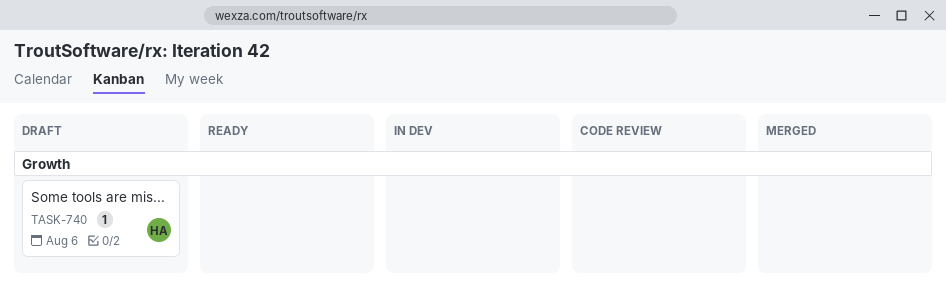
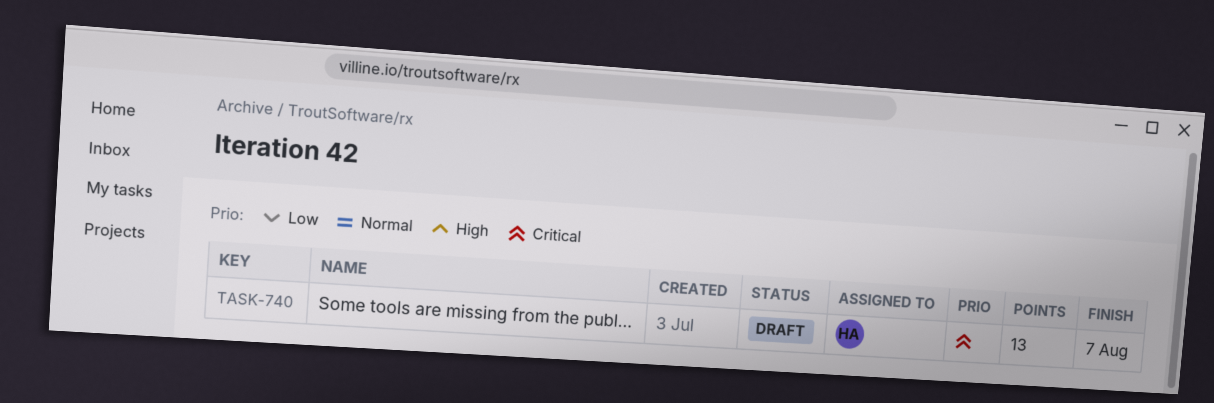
TASK-740, estimate: 1 -> 13
TASK-740, due: Aug 6 -> Aug 7

